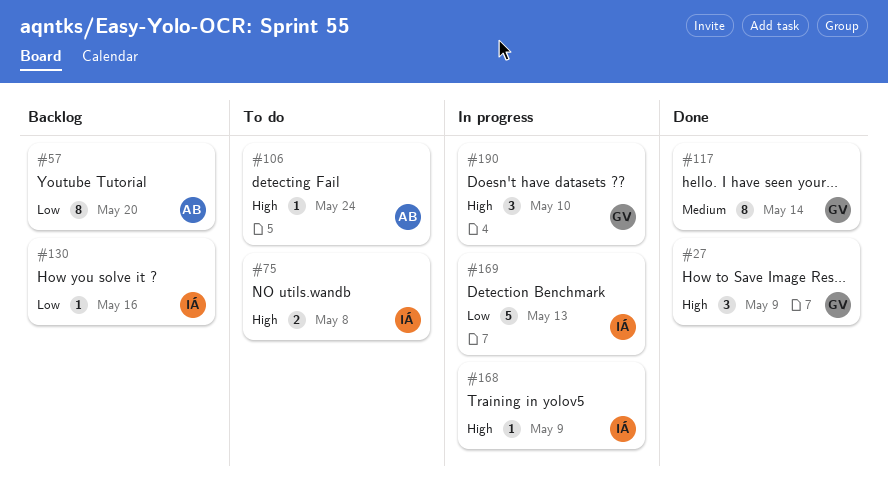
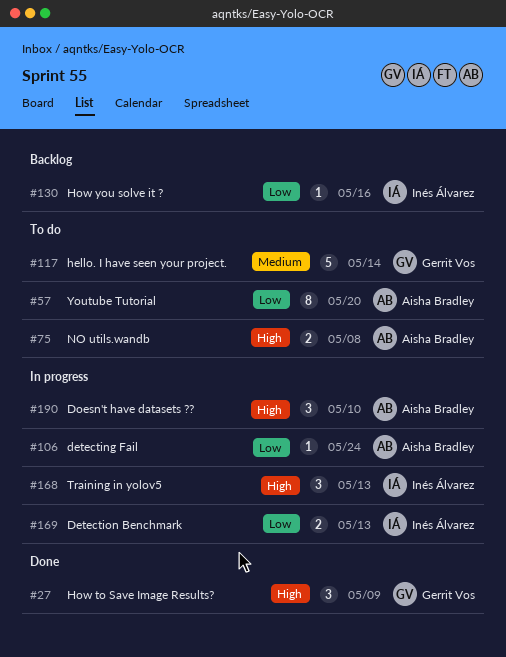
#57, status: Backlog -> To do
#75, owner: Inés Álvarez -> Aisha Bradley
#106, status: To do -> In progress
#106, priority: High -> Low
#117, status: Done -> To do
#117, estimate: 8 -> 5
#168, estimate: 1 -> 3
#168, due: May 9 -> May 13
#169, estimate: 5 -> 2
#190, owner: Gerrit Vos -> Aisha Bradley

